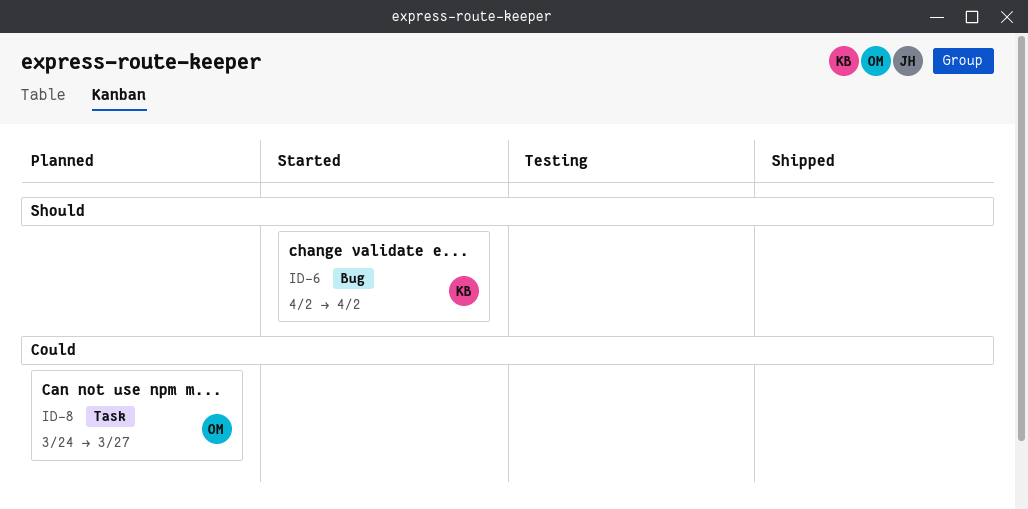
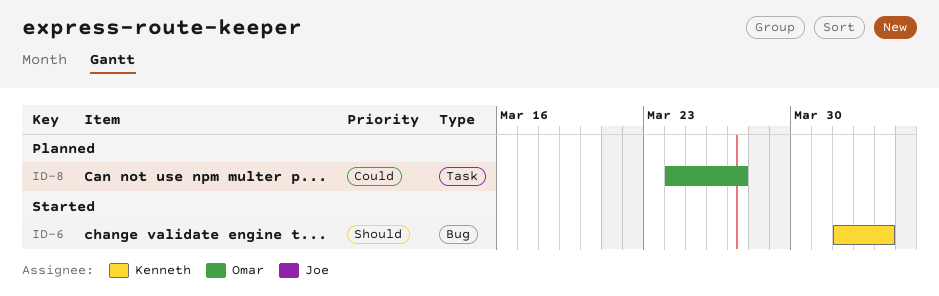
ID-6, start: Apr 2 -> Apr 1
ID-6, due: Apr 2 -> Apr 3

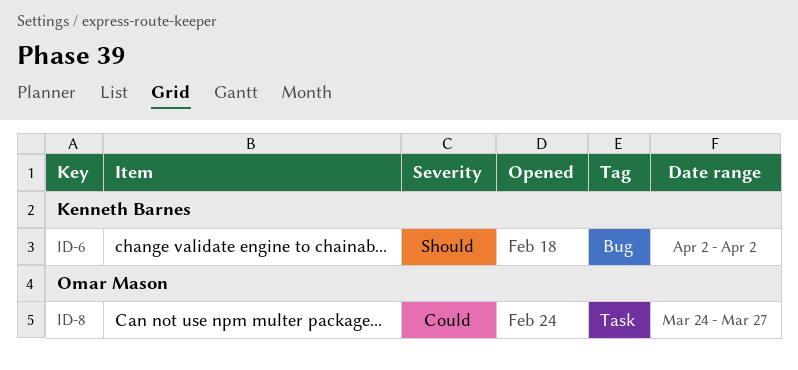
ID-6, start: Apr 1 -> Apr 2
ID-6, due: Apr 3 -> Apr 2

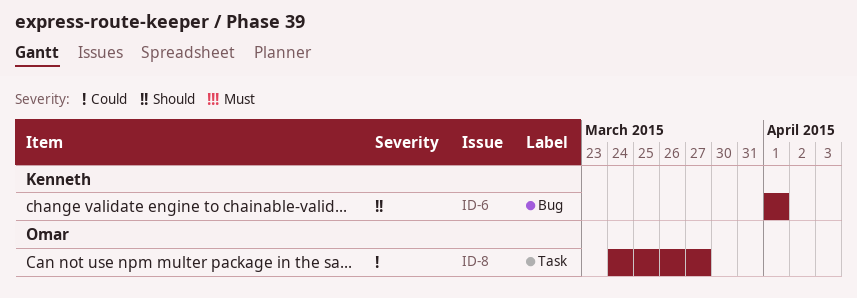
ID-6, start: Apr 2 -> Apr 1
ID-6, due: Apr 2 -> Apr 1

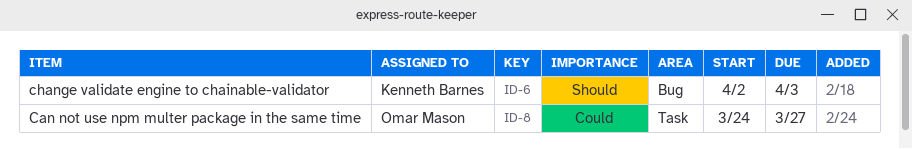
ID-6, start: Apr 1 -> Apr 2
ID-6, due: Apr 1 -> Apr 3

